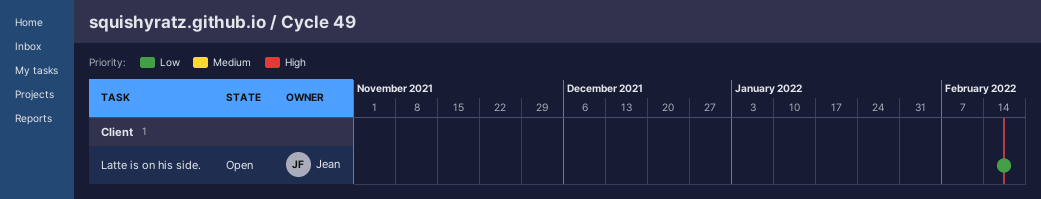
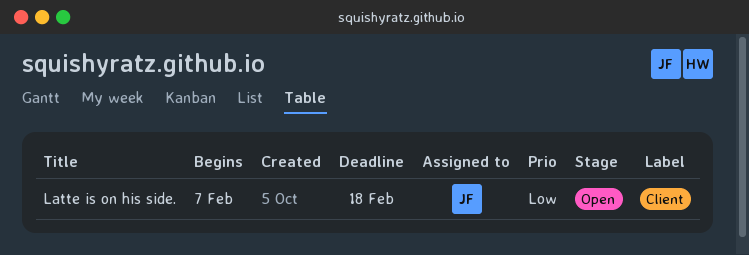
Latte is on his side., start: Feb 14 -> Feb 7

